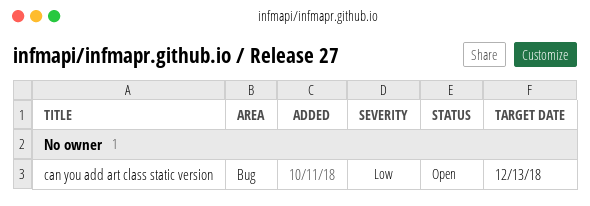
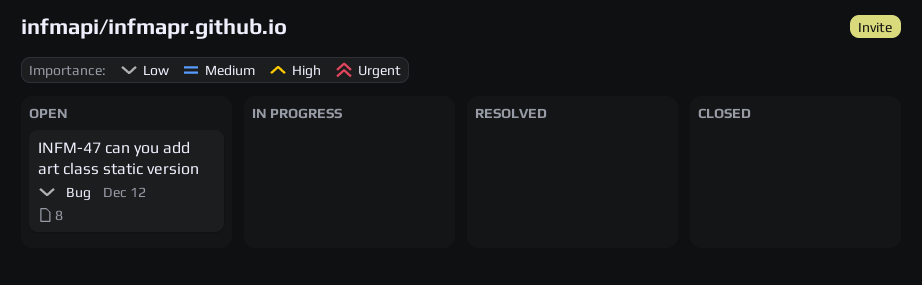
can you add art class static version, due: Dec 13 -> Dec 12

